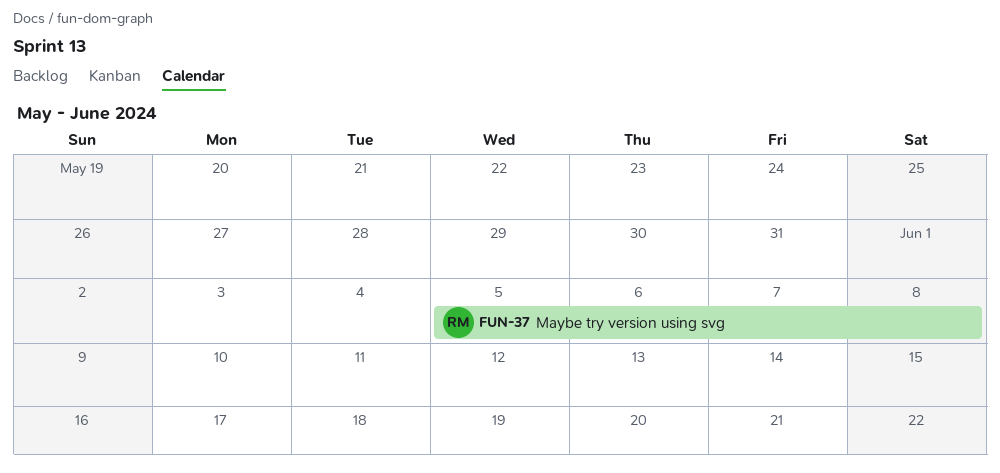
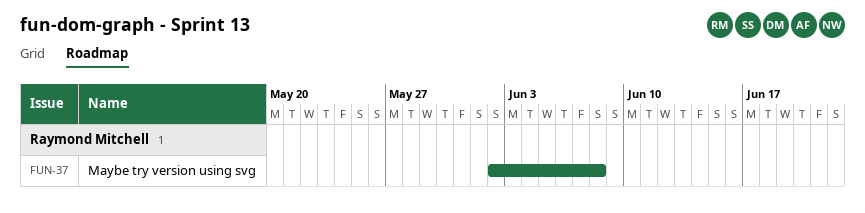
FUN-37, start: Jun 5 -> Jun 2

